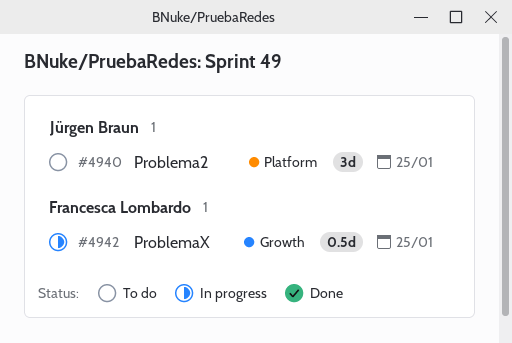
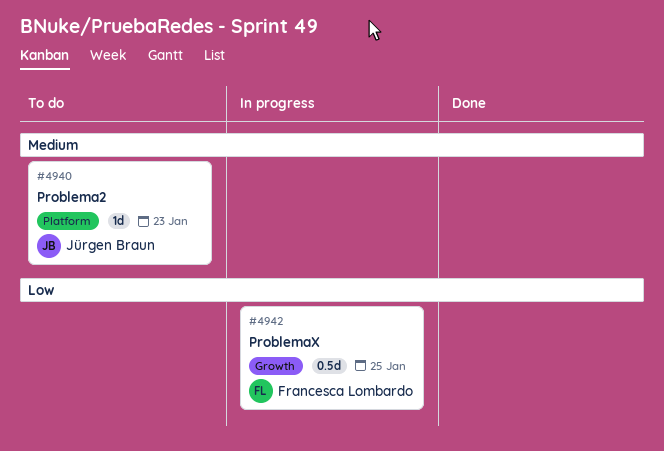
#4940, estimate: 3d -> 1d
#4940, due: Jan 25 -> Jan 23

